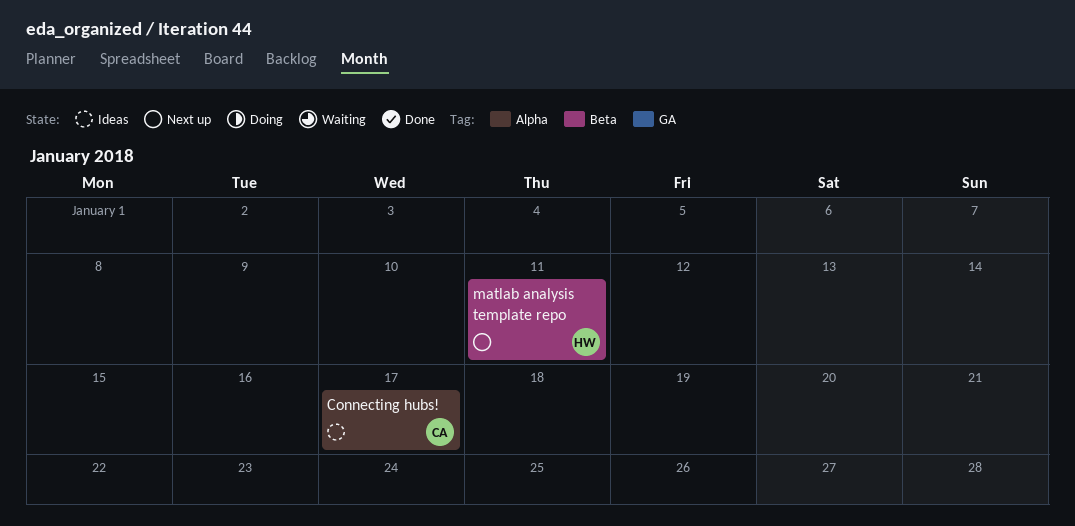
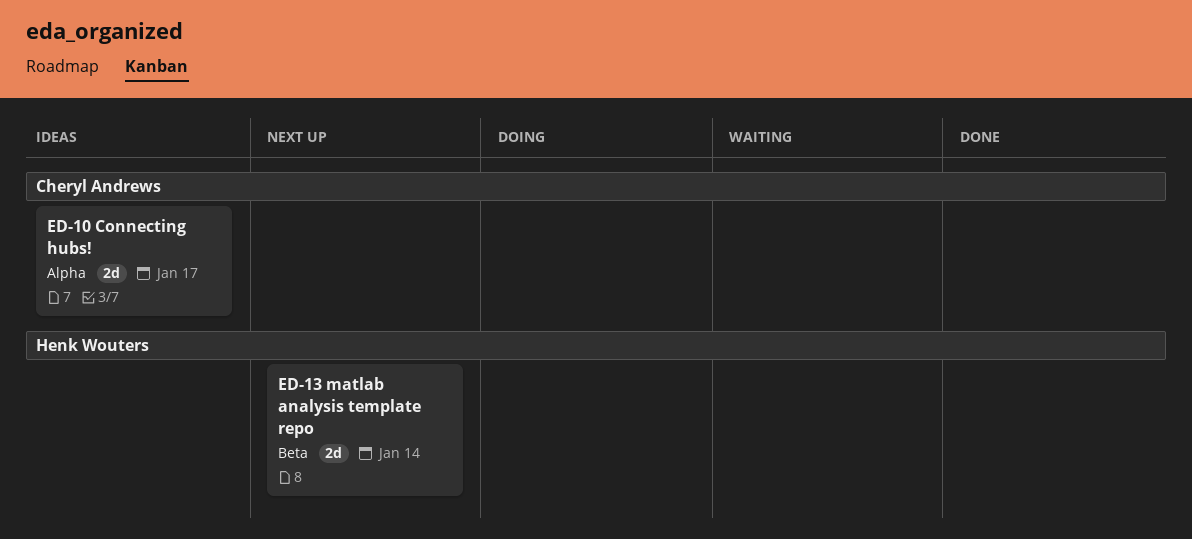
matlab analysis template repo, due: Jan 11 -> Jan 14

